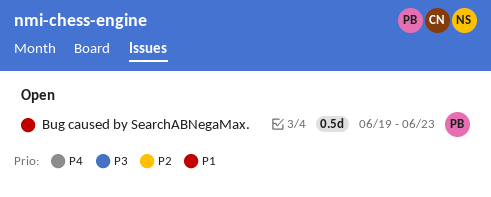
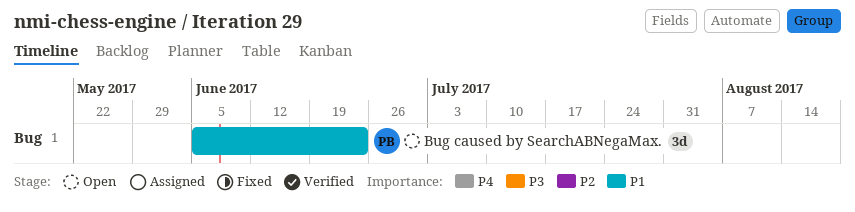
Bug caused by SearchABNegaMax., estimate: 0.5d -> 3d
Bug caused by SearchABNegaMax., start: Jun 19 -> Jun 5

